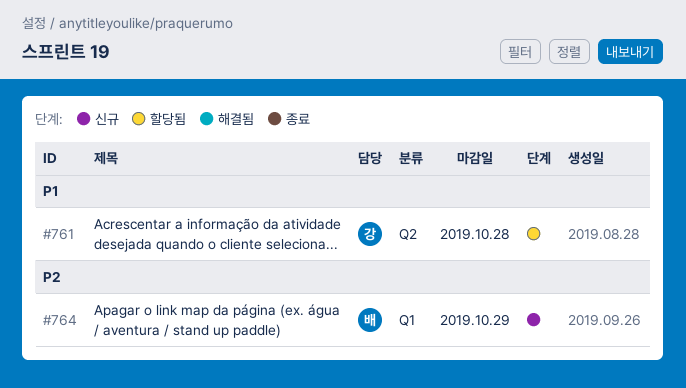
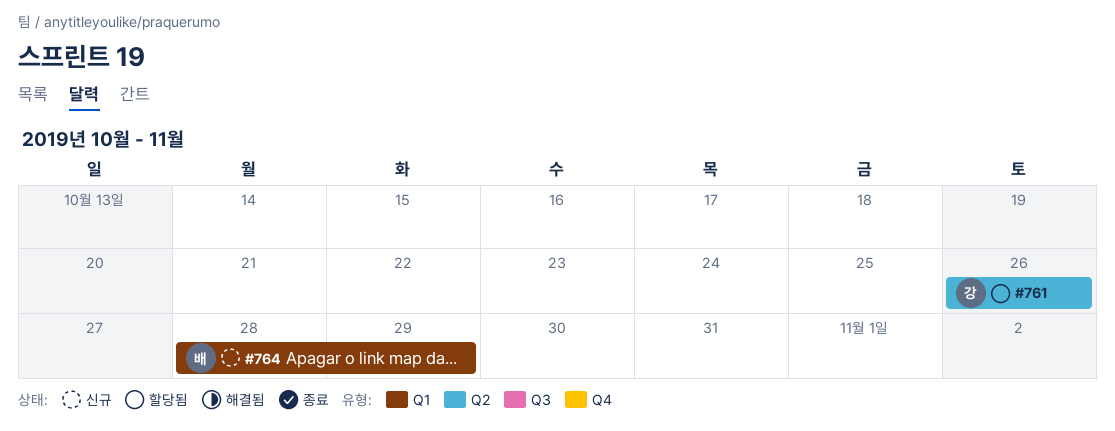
#761, due: Oct 28 -> Oct 26

